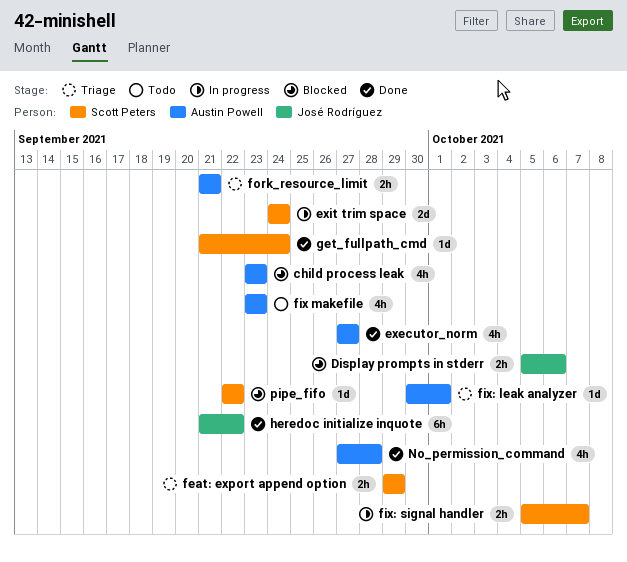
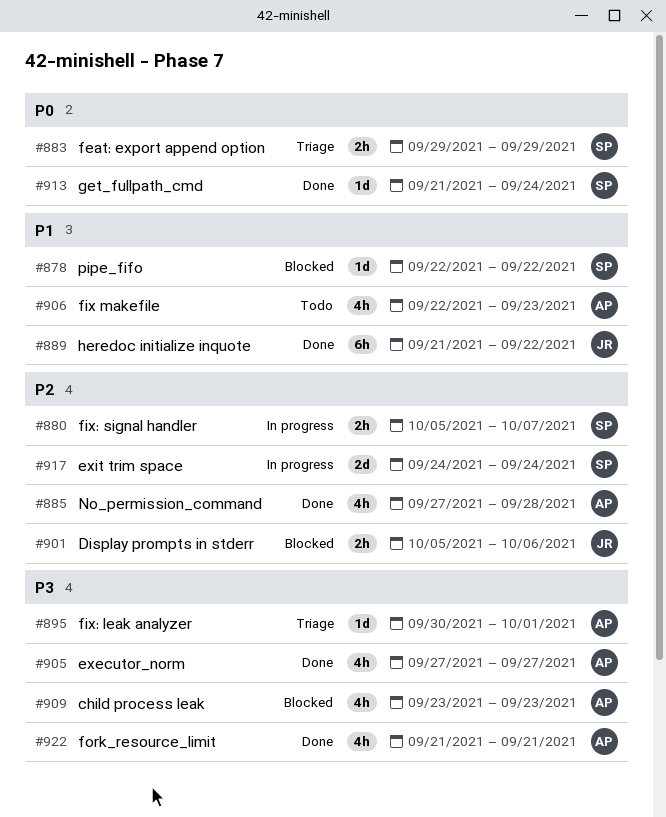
fix makefile, start: Sep 23 -> Sep 22
fork_resource_limit, status: Triage -> Done
fork_resource_limit, estimate: 2h -> 4h

